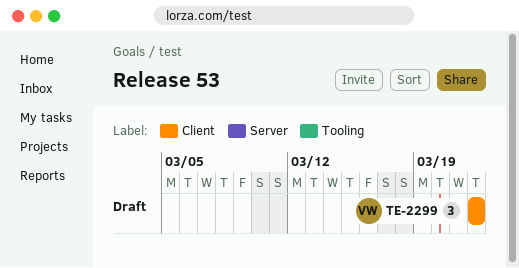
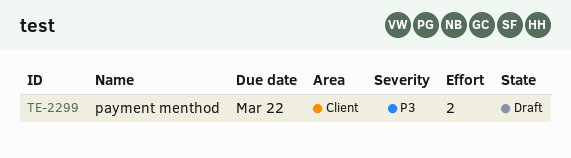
TE-2299, estimate: 3 -> 2

